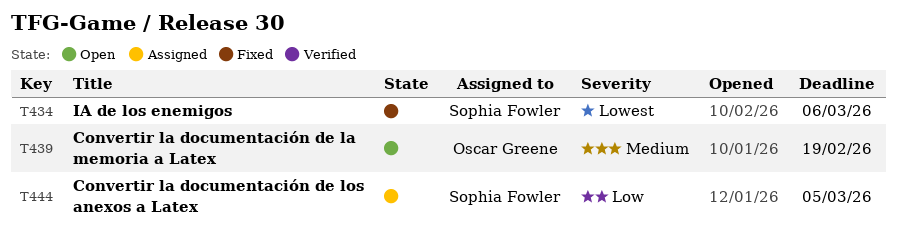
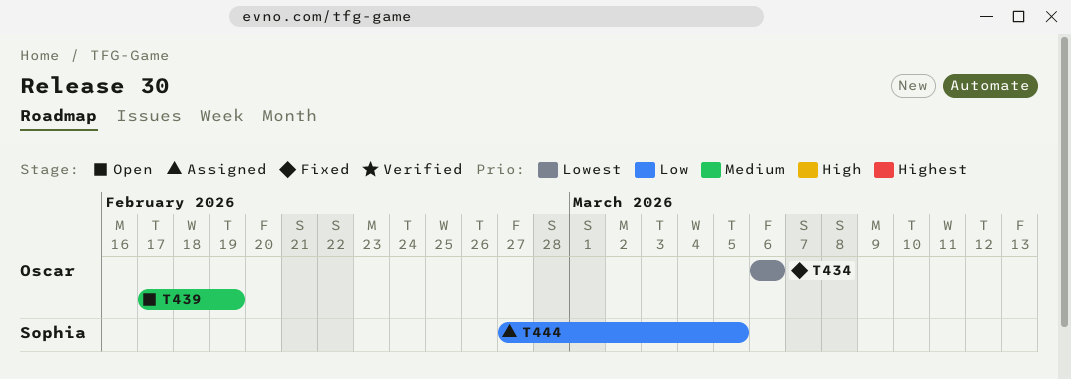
T434, owner: Sophia Fowler -> Oscar Greene

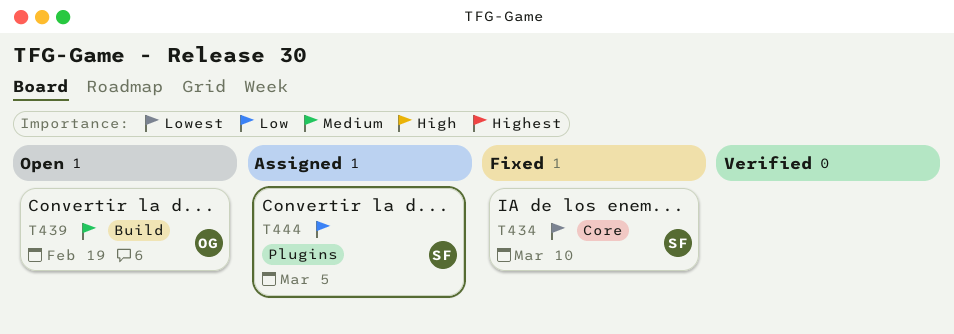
T434, owner: Oscar -> Sophia
T434, due: Mar 6 -> Mar 10

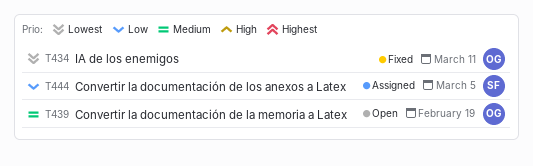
T434, owner: SF -> OG
T434, due: Mar 10 -> Mar 11

